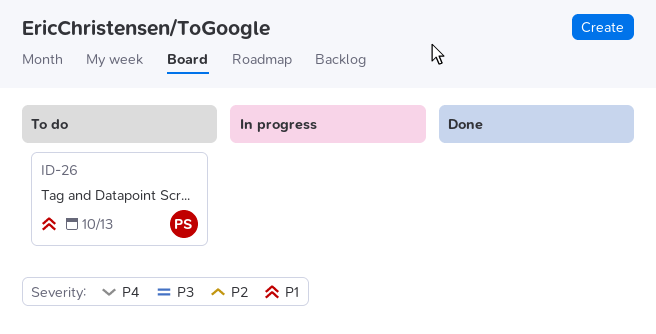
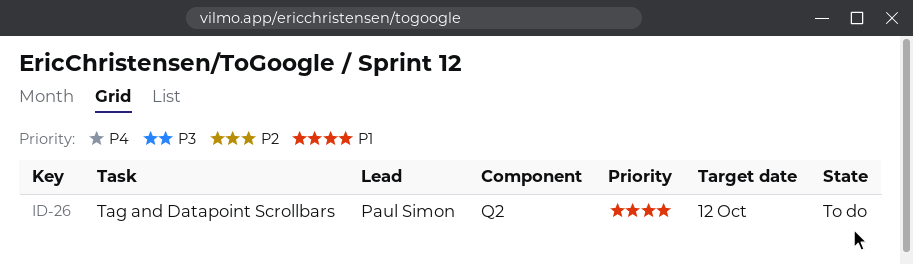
ID-26, due: Oct 13 -> Oct 12

